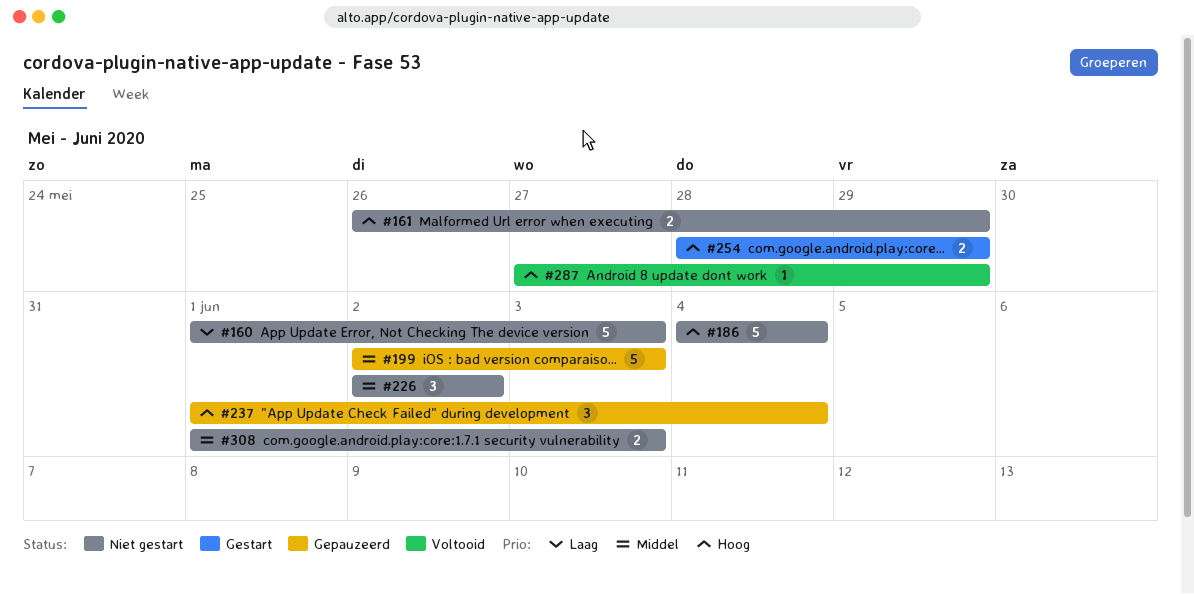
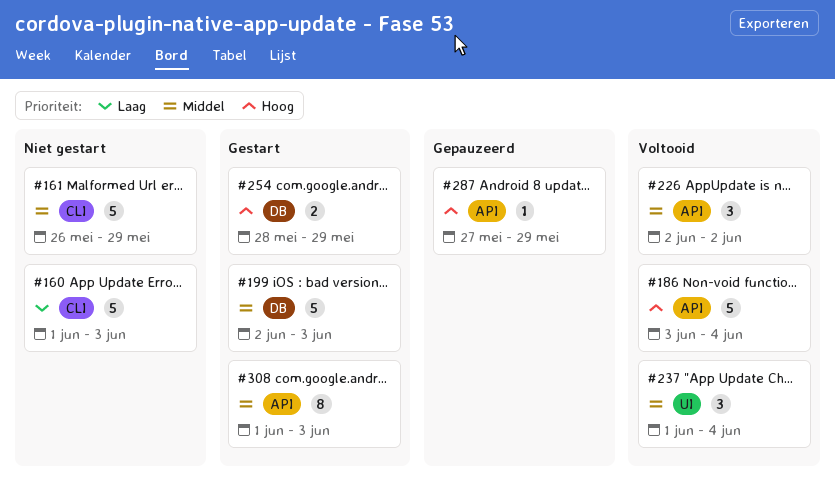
#161, priority: Hoog -> Middel
#161, estimate: 2 -> 5
#186, status: Niet gestart -> Voltooid
#186, start: Jun 4 -> Jun 3
#199, status: Gepauzeerd -> Gestart
#226, status: Niet gestart -> Voltooid
#237, status: Gepauzeerd -> Voltooid
#237, priority: Hoog -> Middel
#287, status: Voltooid -> Gepauzeerd
#308, status: Niet gestart -> Gestart
#308, estimate: 2 -> 8

